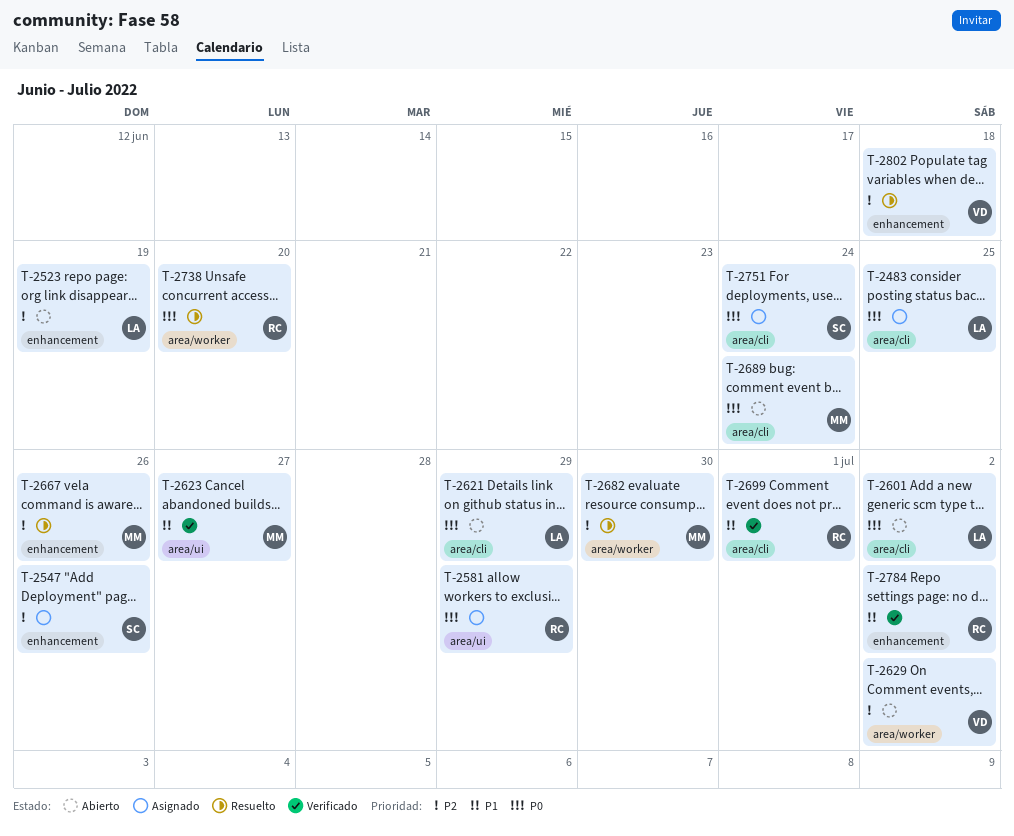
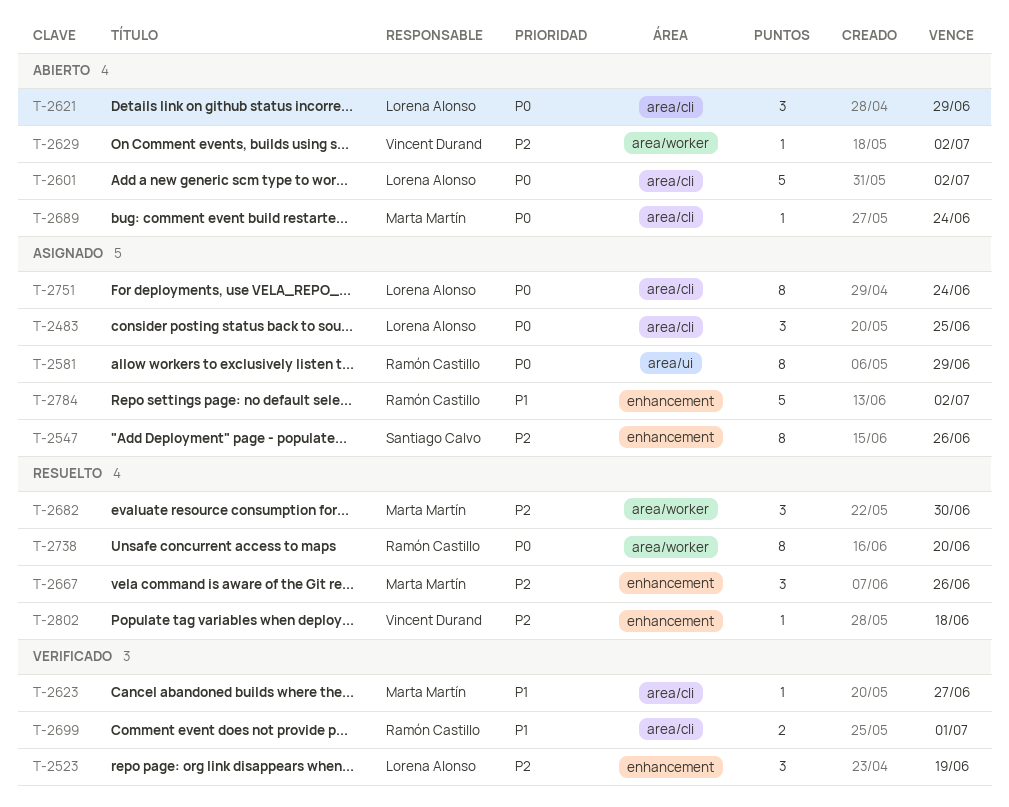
T-2523, status: Abierto -> Verificado
T-2623, label: area/ui -> area/cli
T-2751, owner: Santiago Calvo -> Lorena Alonso
T-2784, status: Verificado -> Asignado

